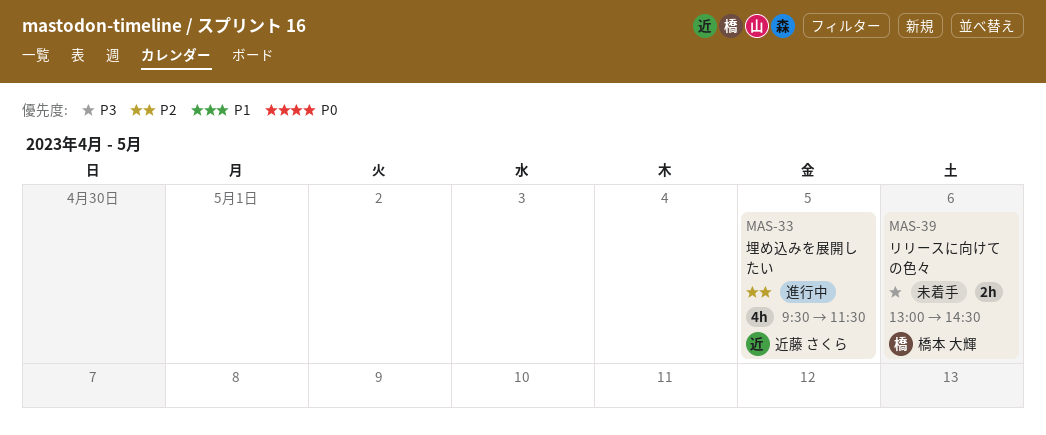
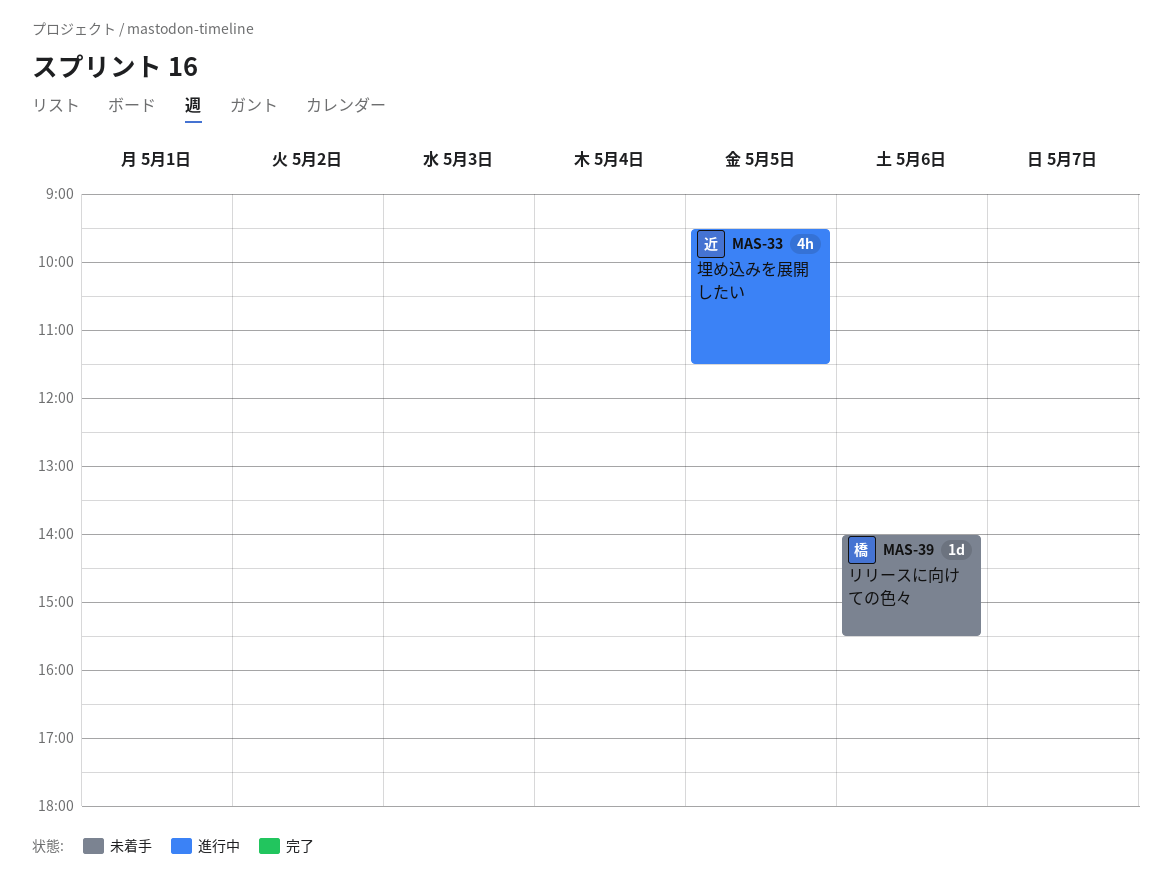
MAS-39, estimate: 2h -> 1d
MAS-39, begins: 13:00 -> 14:00
MAS-39, ends: 14:30 -> 15:30

